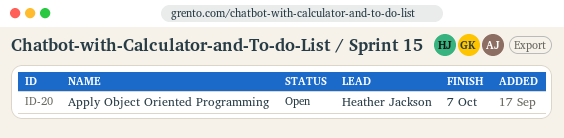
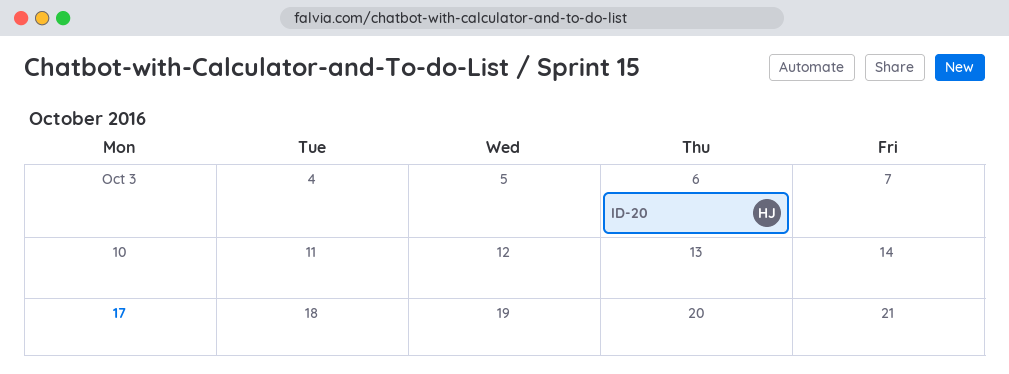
ID-20, due: Oct 7 -> Oct 6

